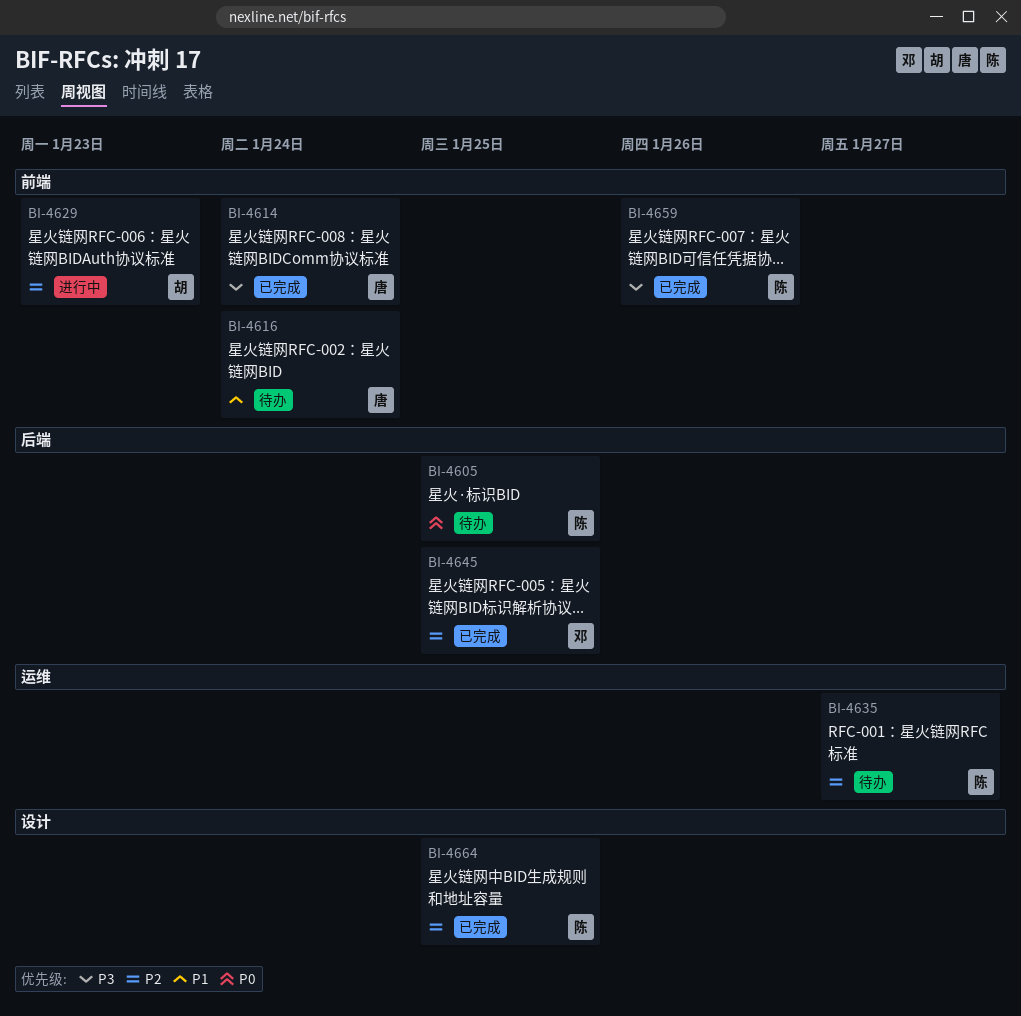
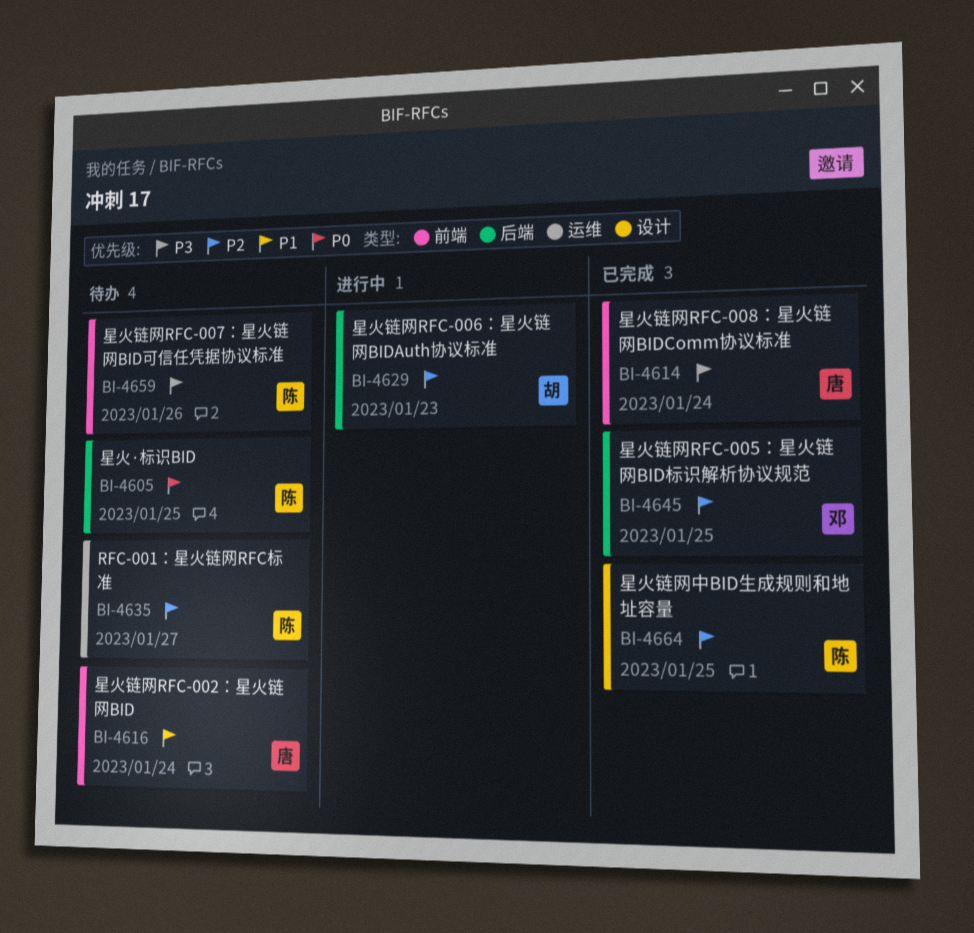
BI-4629, label: 前端 -> 后端
BI-4659, status: 已完成 -> 待办

